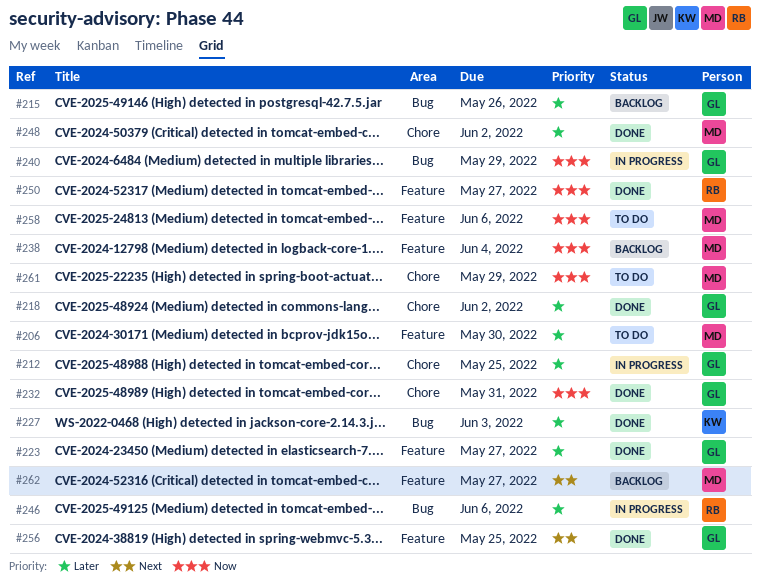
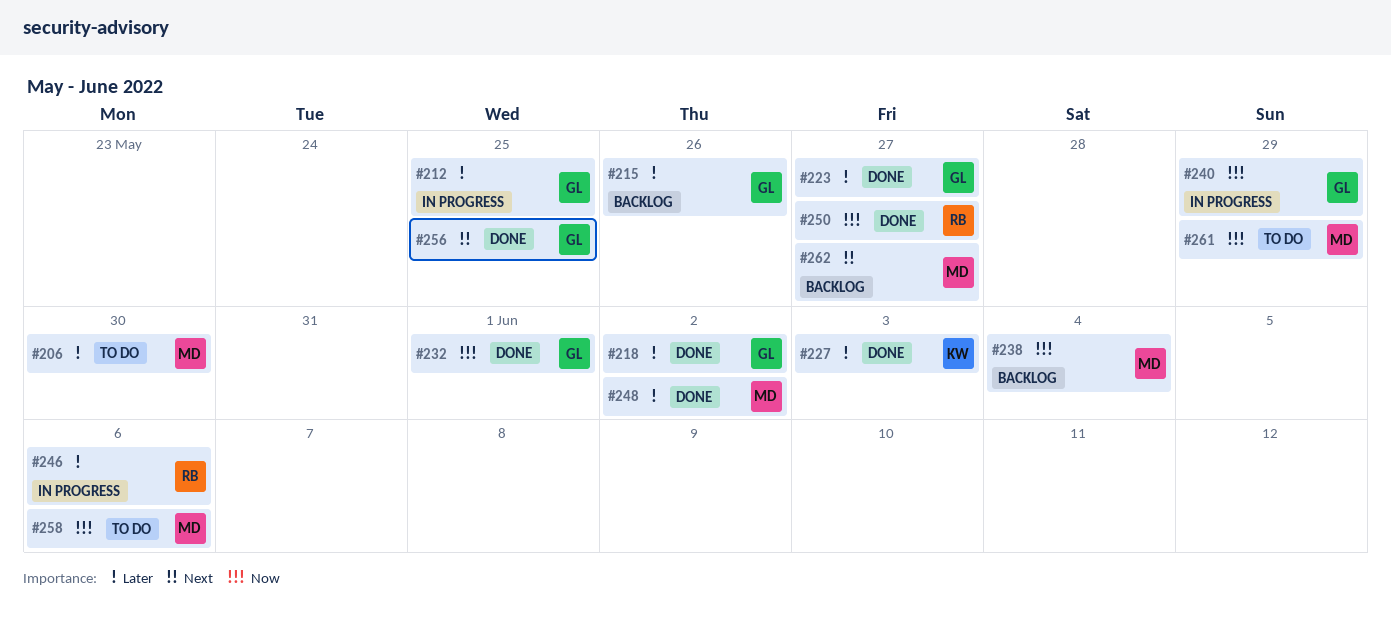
#232, due: May 31 -> Jun 1

